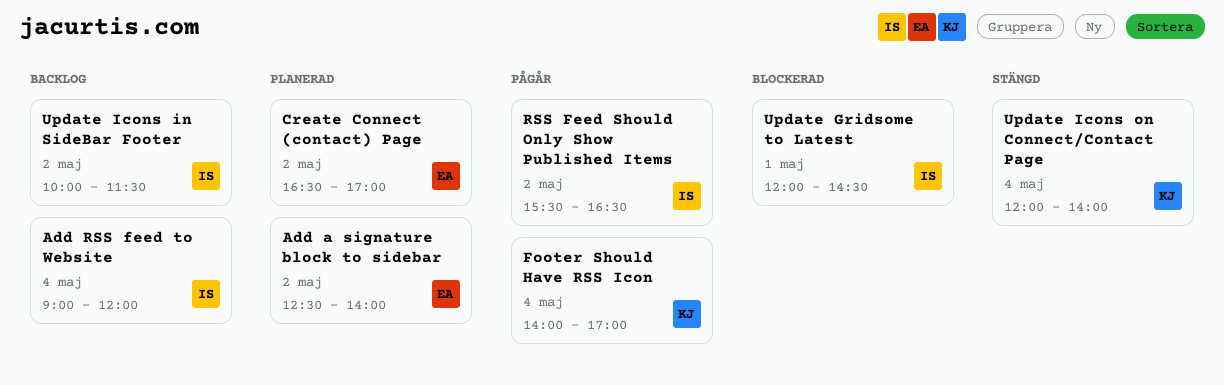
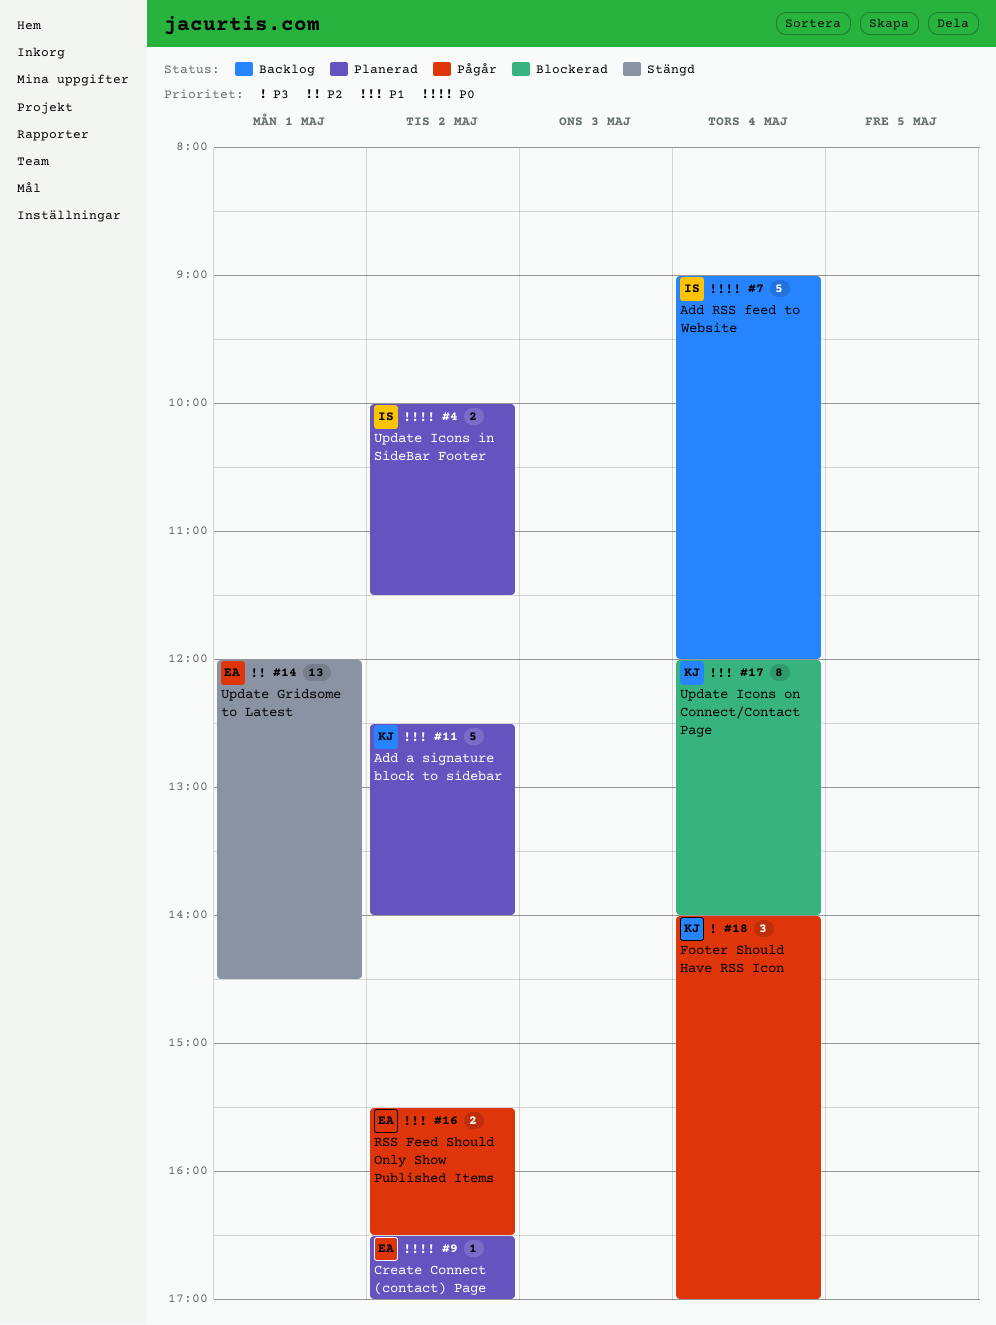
Add a signature block to sidebar, owner: EA -> KJ
RSS Feed Should Only Show Published Items, owner: IS -> EA
Update Gridsome to Latest, status: Blockerad -> Stängd
Update Gridsome to Latest, owner: IS -> EA
Update Icons in SideBar Footer, status: Backlog -> Planerad
Update Icons on Connect/Contact Page, status: Stängd -> Blockerad

